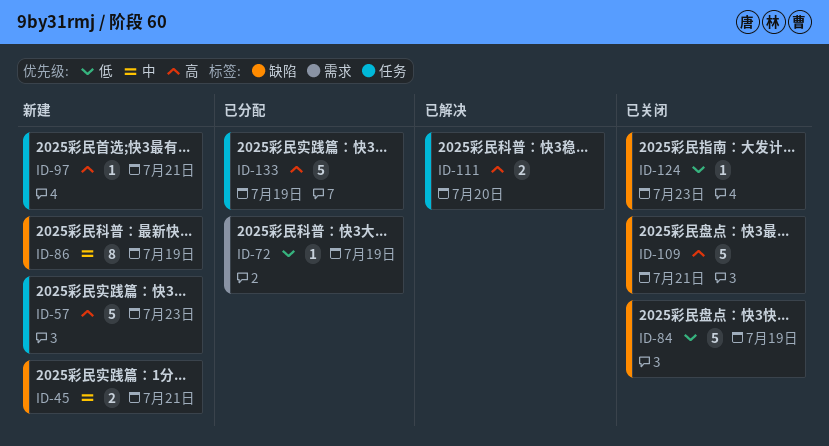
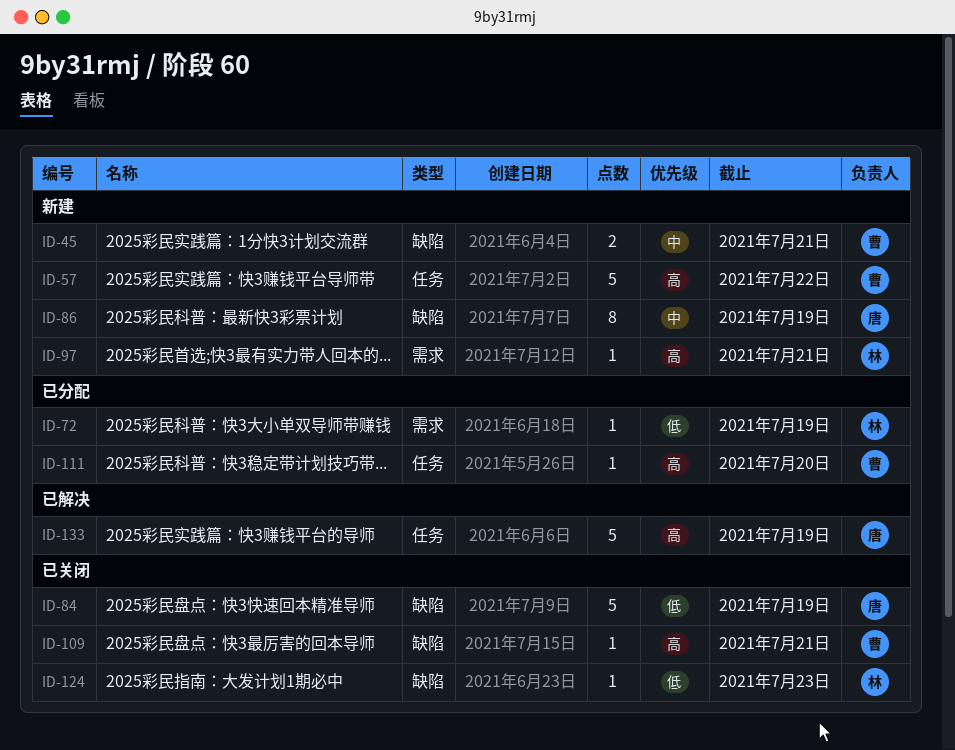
ID-57, due: Jul 23 -> Jul 22
ID-97, label: 任务 -> 需求
ID-109, estimate: 5 -> 1
ID-111, status: 已解决 -> 已分配
ID-111, estimate: 2 -> 1
ID-133, status: 已分配 -> 已解决

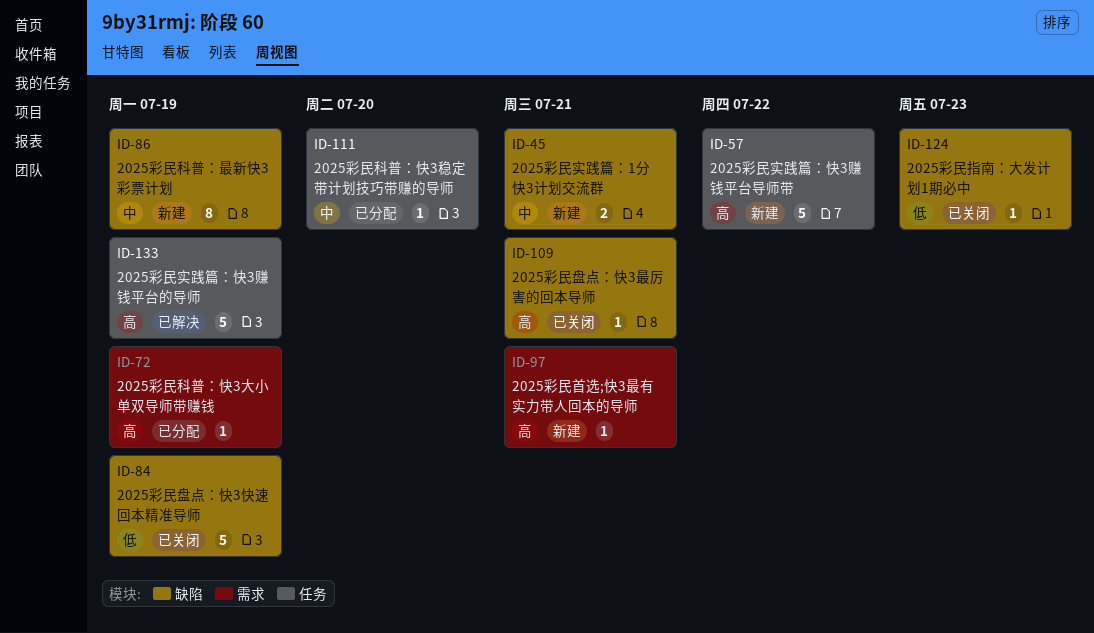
ID-72, priority: 低 -> 高
ID-111, priority: 高 -> 中

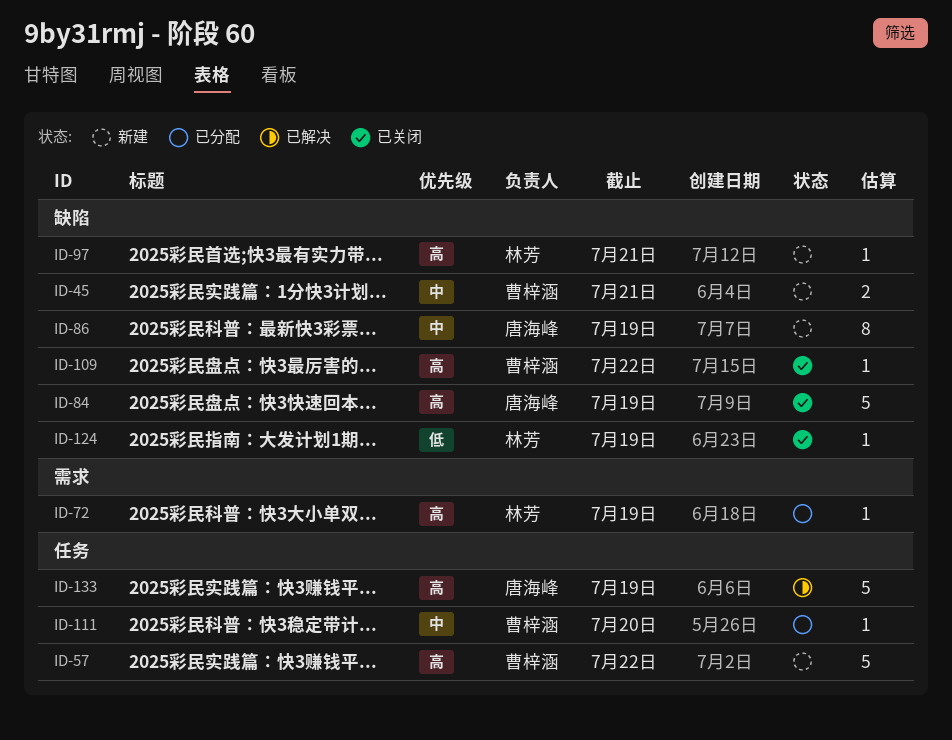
ID-84, priority: 低 -> 高
ID-97, label: 需求 -> 缺陷
ID-109, due: Jul 21 -> Jul 22
ID-124, due: Jul 23 -> Jul 19

